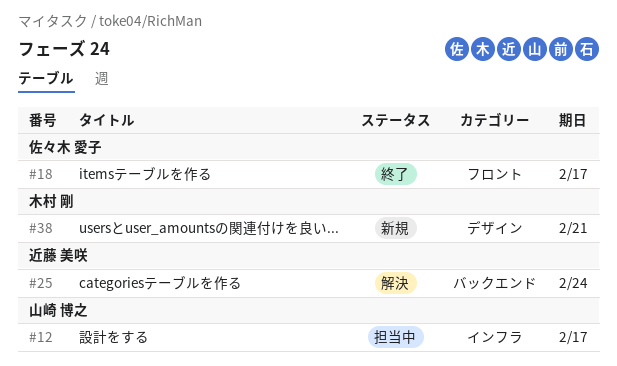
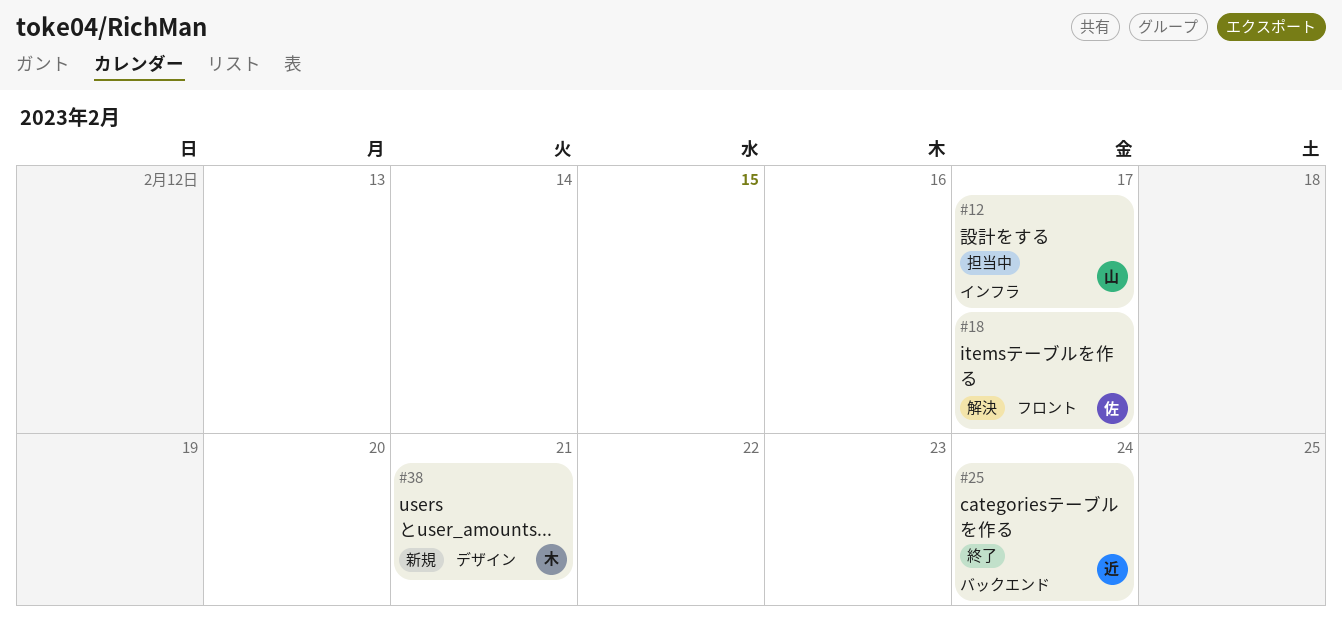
#18, status: 終了 -> 解決
#25, status: 解決 -> 終了

